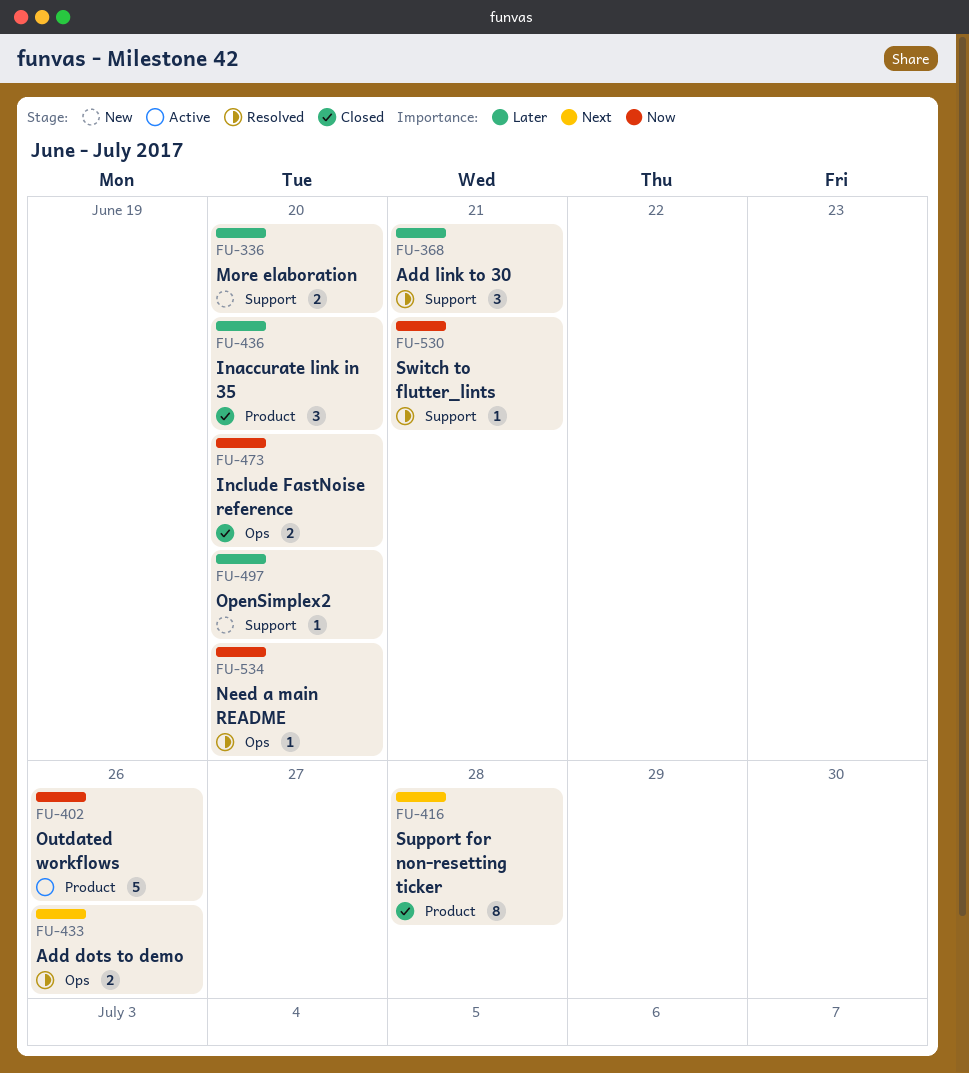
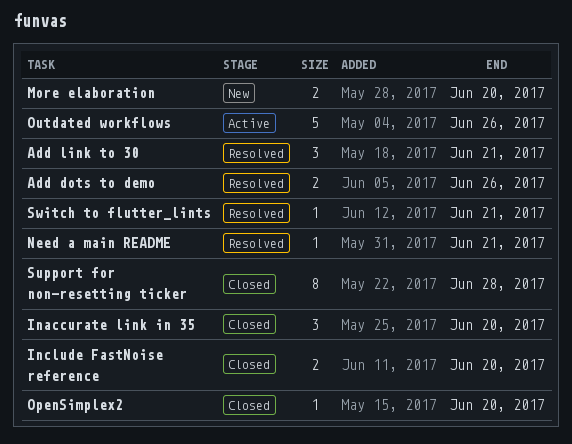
Need a main README, due: Jun 20 -> Jun 21
OpenSimplex2, status: New -> Closed

